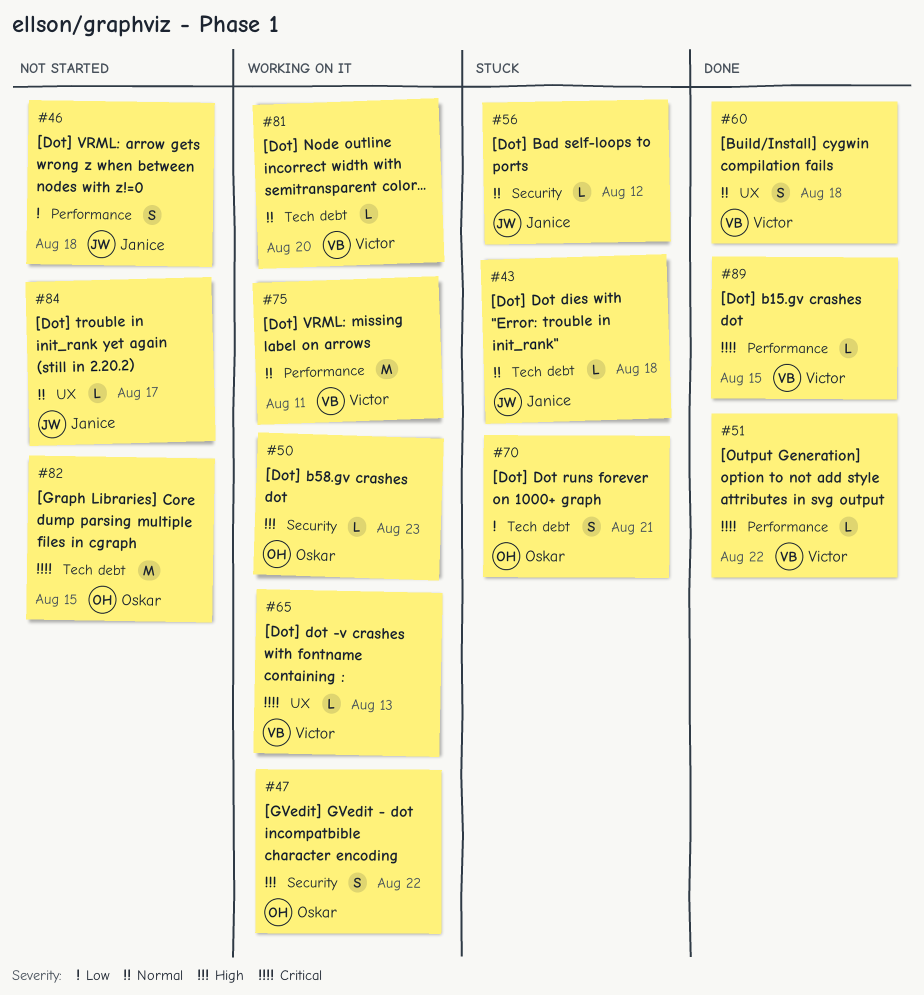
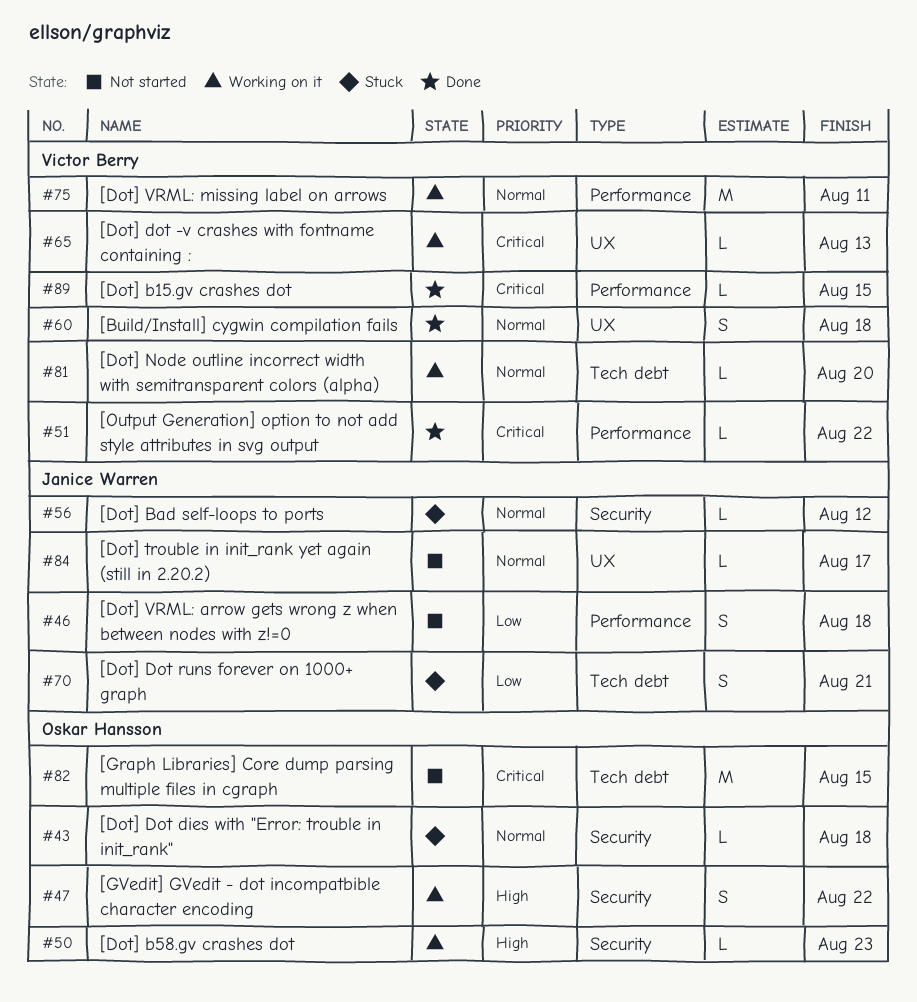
#43, owner: Janice Warren -> Oskar Hansson
#43, label: Tech debt -> Security
#70, owner: Oskar Hansson -> Janice Warren

